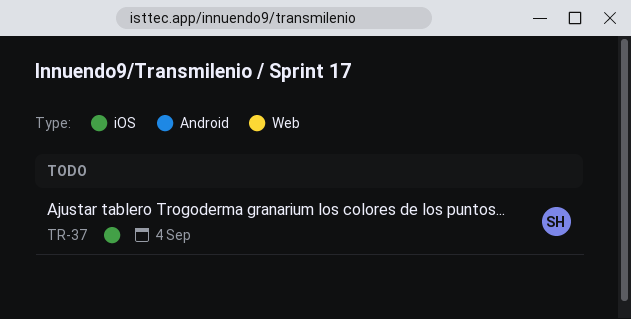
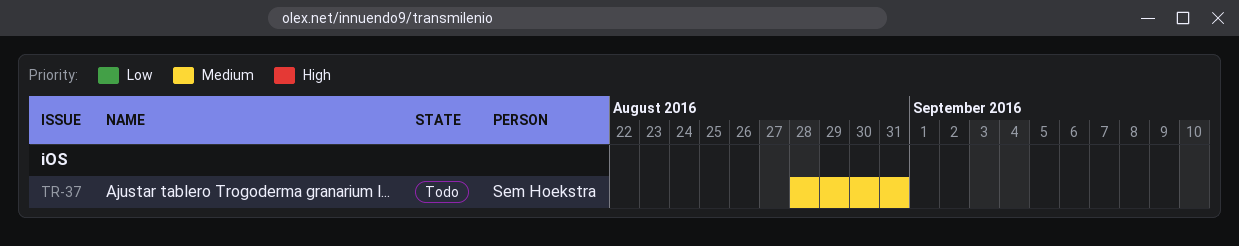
TR-37, due: Sep 4 -> Aug 31

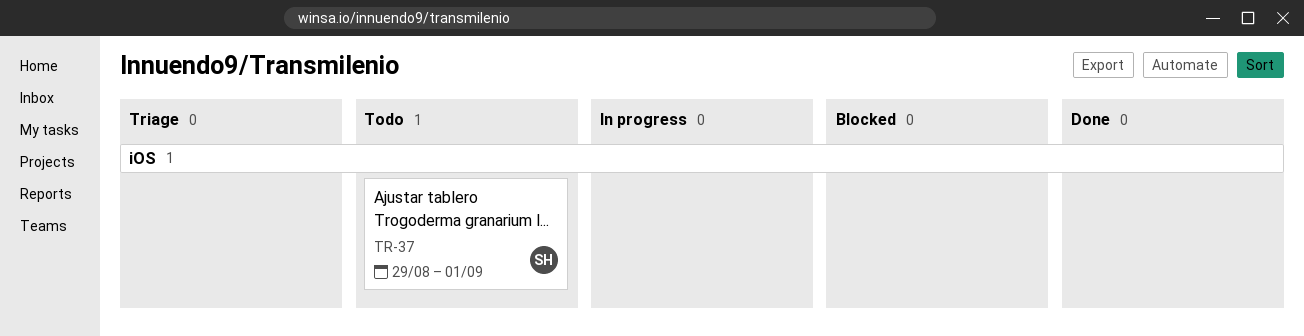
TR-37, start: Aug 28 -> Aug 29
TR-37, due: Aug 31 -> Sep 1

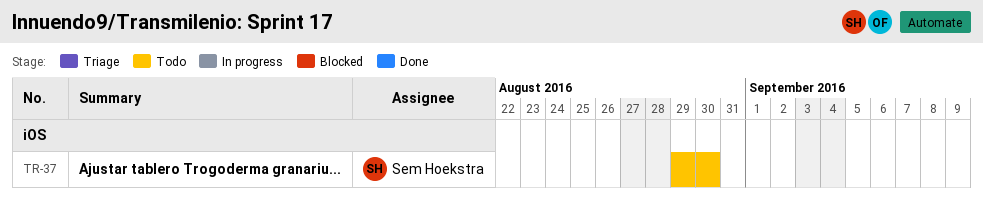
TR-37, due: Sep 1 -> Aug 30

